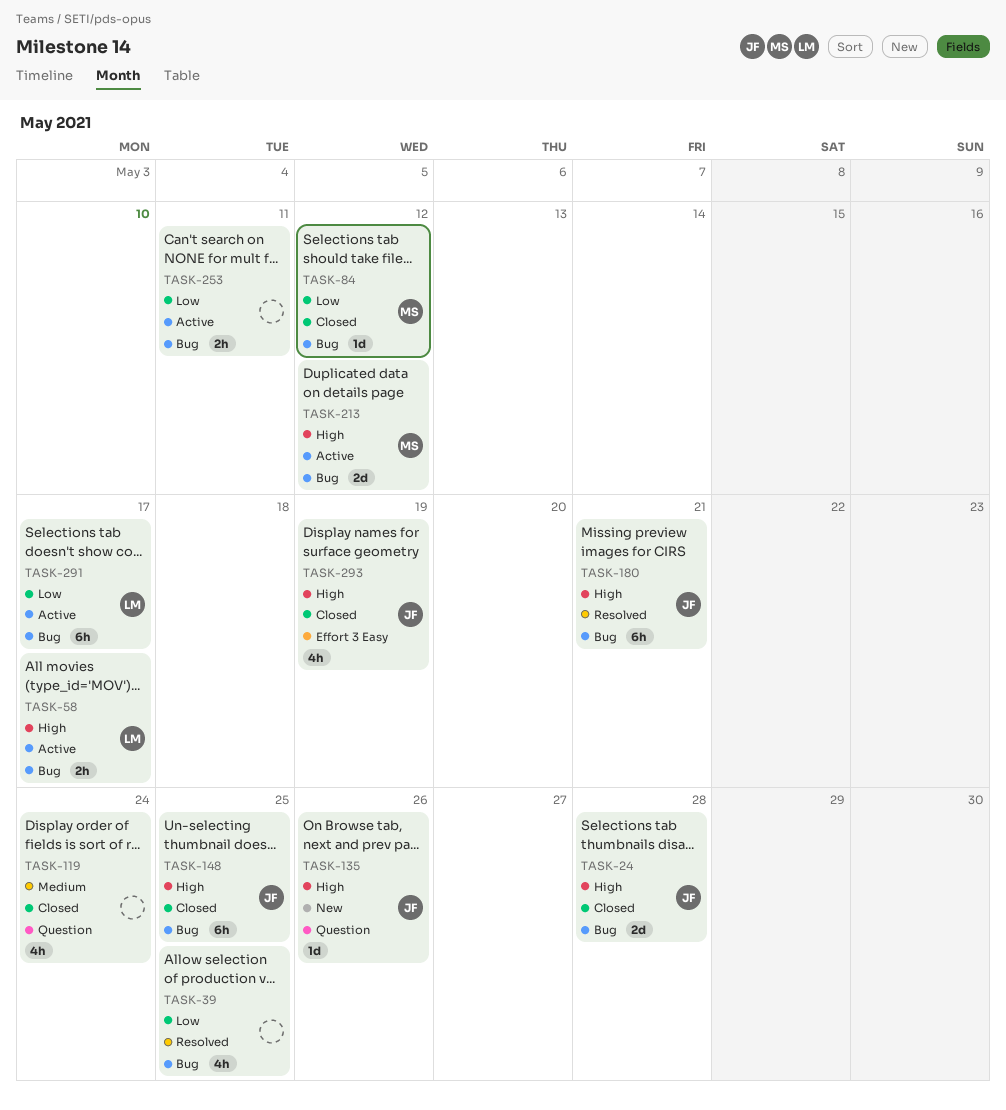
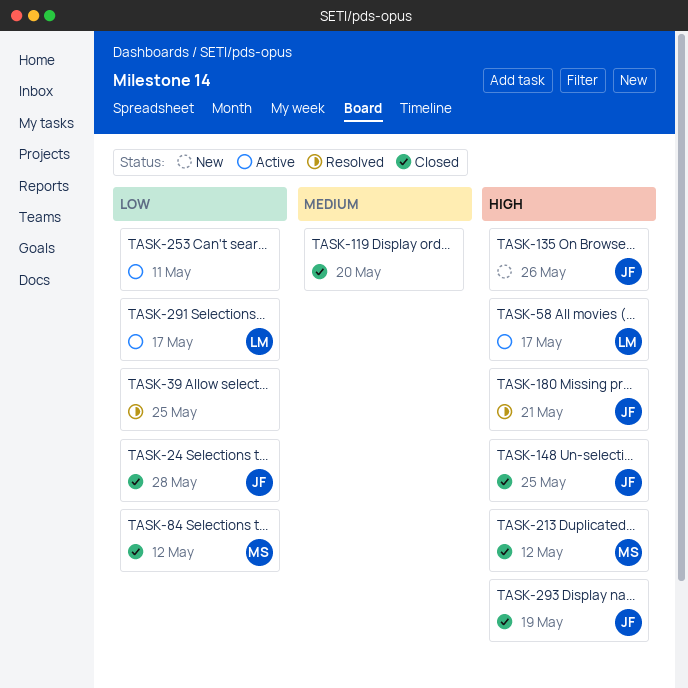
TASK-24, priority: High -> Low
TASK-119, due: May 24 -> May 20
TASK-213, status: Active -> Closed

